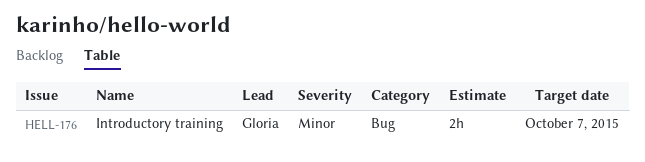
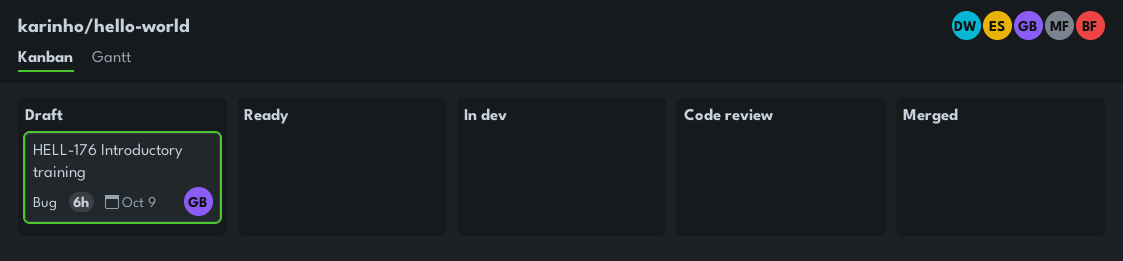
HELL-176, estimate: 2h -> 6h
HELL-176, due: Oct 7 -> Oct 9

